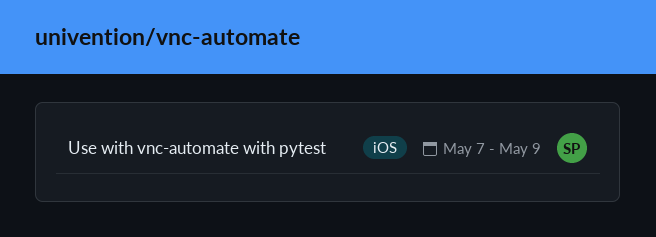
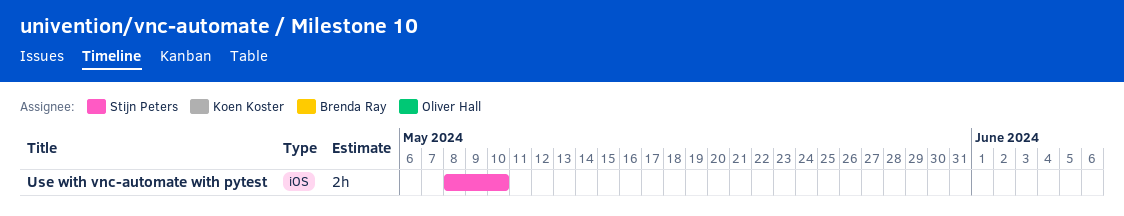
Use with vnc-automate with pytest, start: May 7 -> May 8
Use with vnc-automate with pytest, due: May 9 -> May 10

